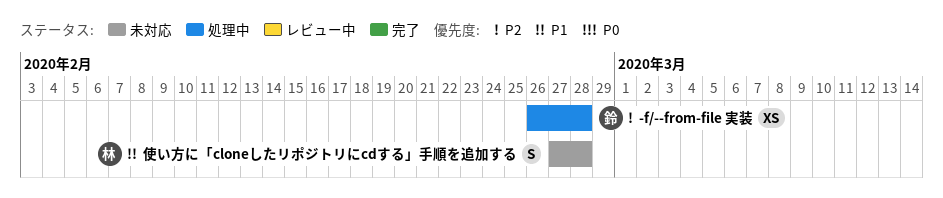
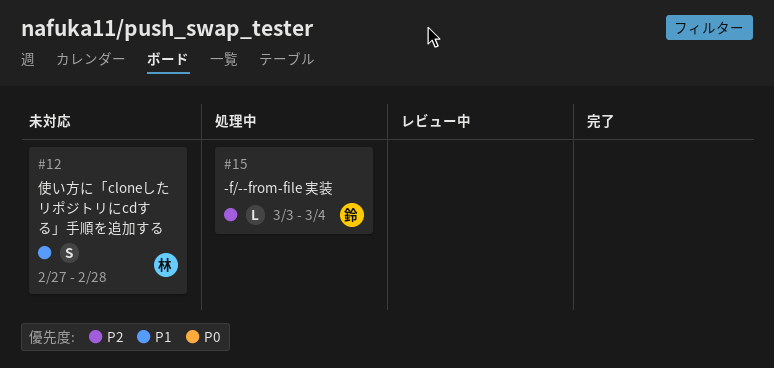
-f/--from-file 実装, estimate: XS -> L
-f/--from-file 実装, start: Feb 26 -> Mar 3
-f/--from-file 実装, due: Feb 28 -> Mar 4

